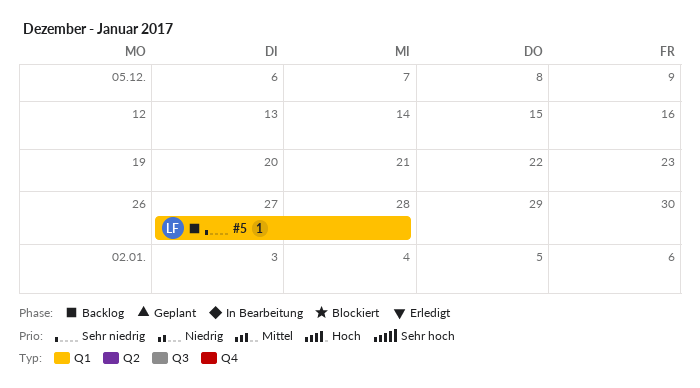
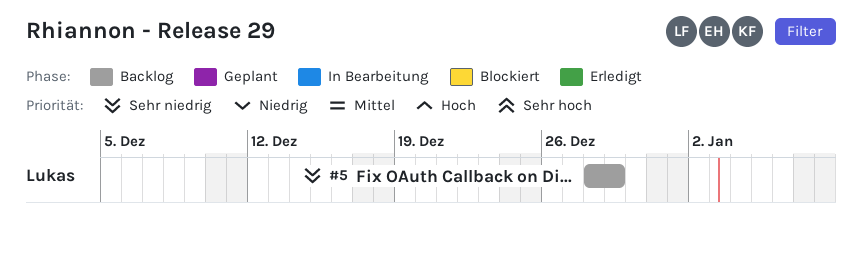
#5, start: Dec 27 -> Dec 28
#5, due: Dec 28 -> Dec 29

